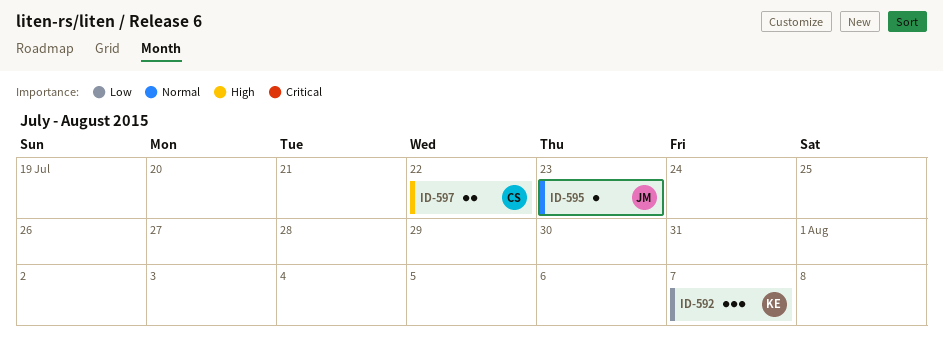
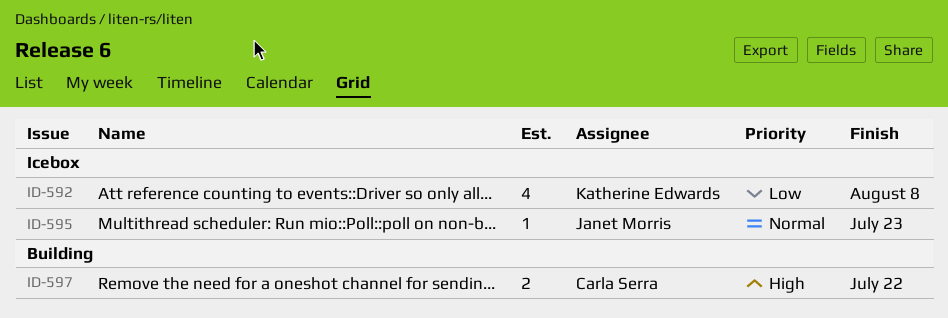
ID-592, estimate: 3 -> 4
ID-592, due: Aug 7 -> Aug 8

